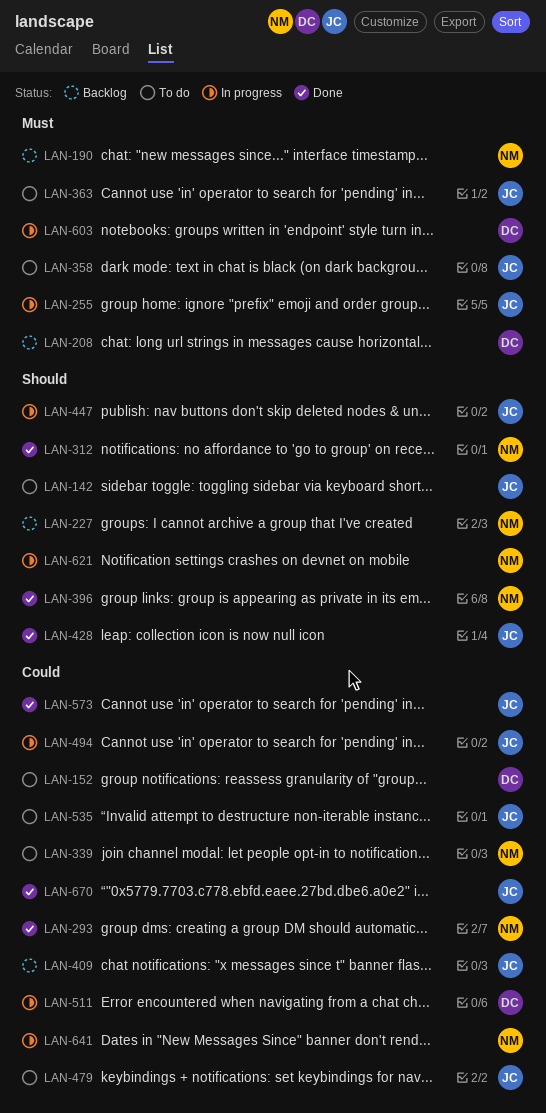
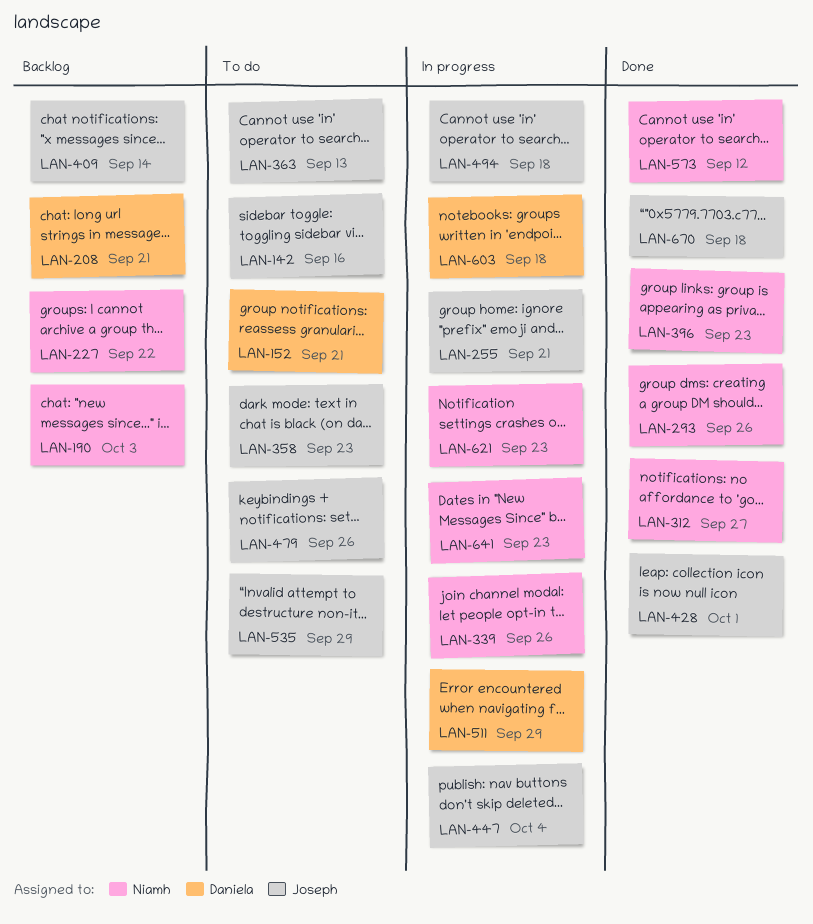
LAN-339, status: To do -> In progress
LAN-573, owner: Joseph -> Niamh

